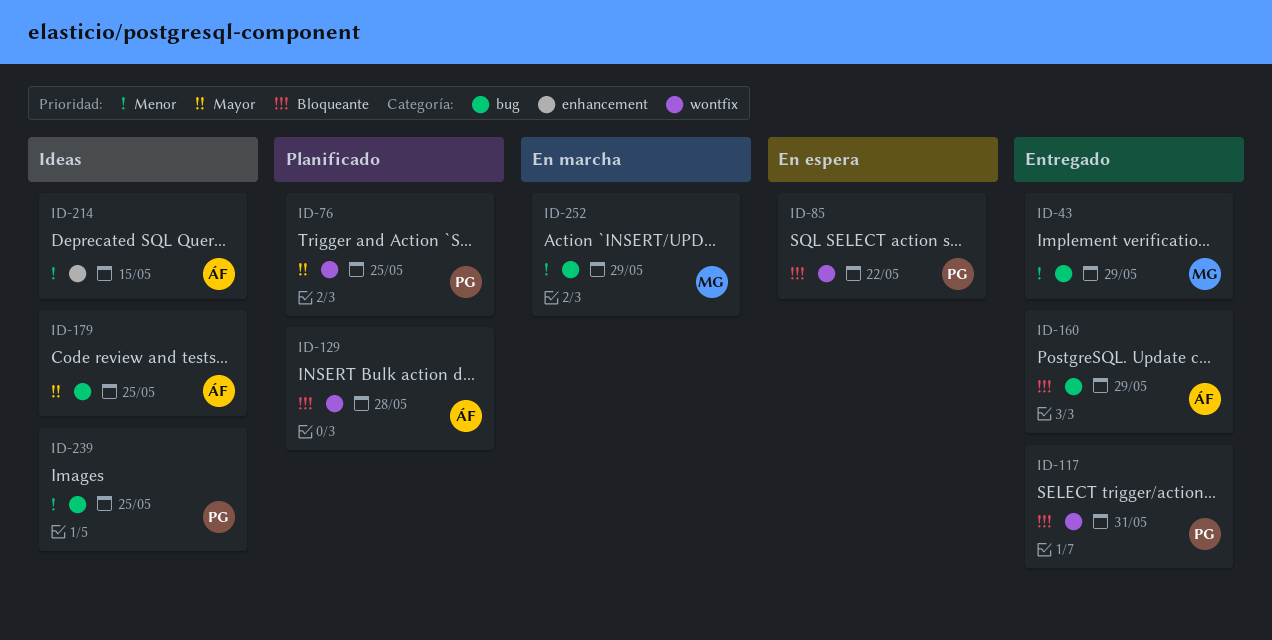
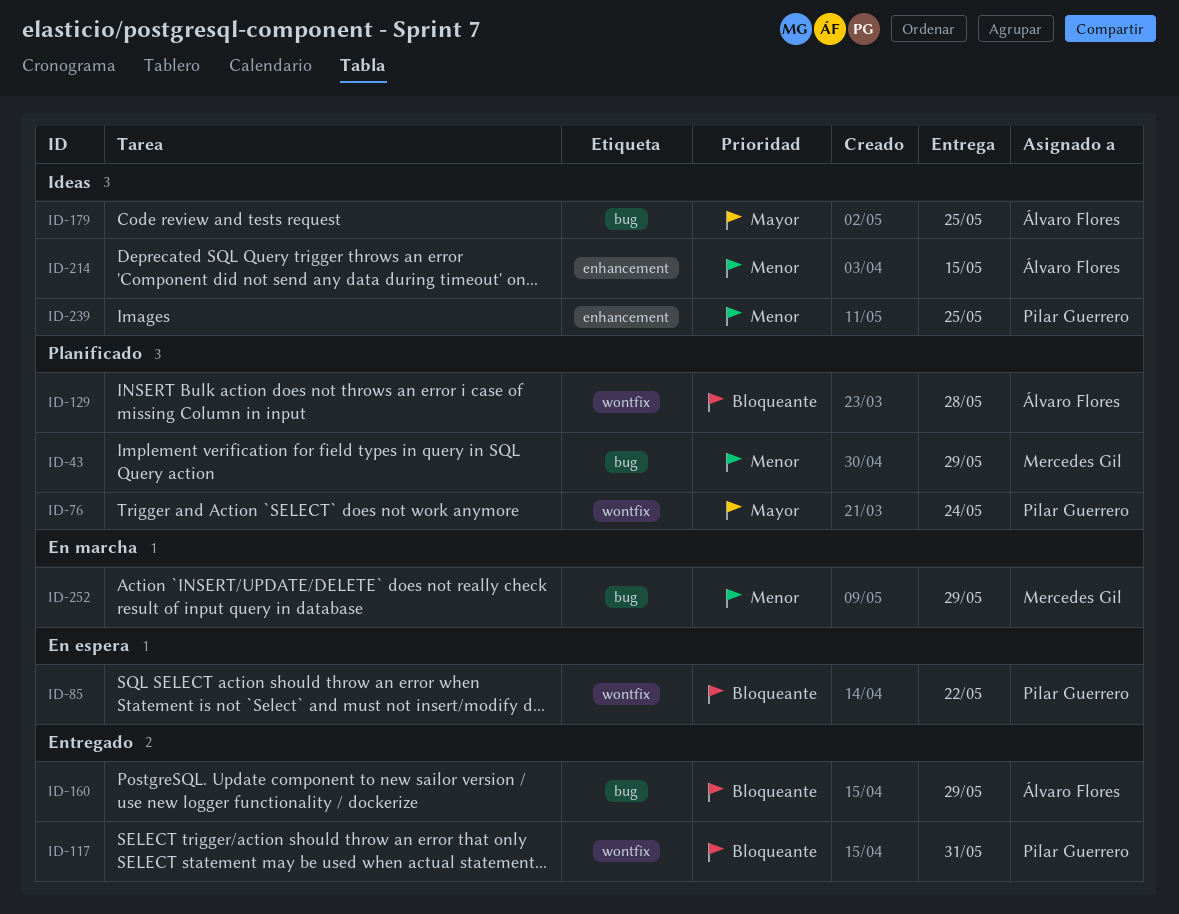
ID-43, status: Entregado -> Planificado
ID-76, due: May 25 -> May 24
ID-239, label: bug -> enhancement

